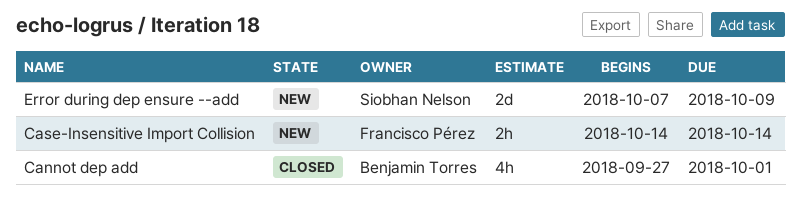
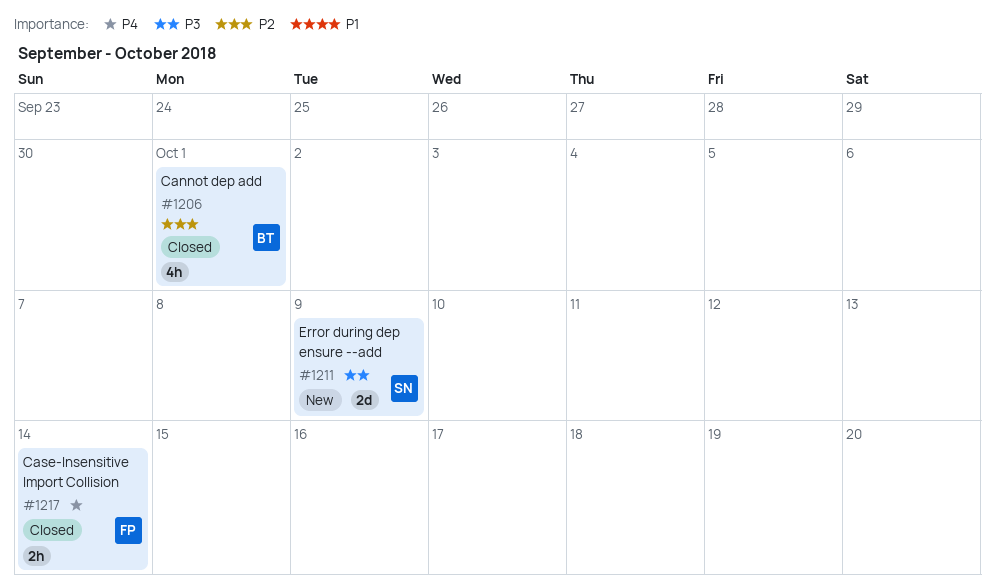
Case-Insensitive Import Collision, status: New -> Closed

